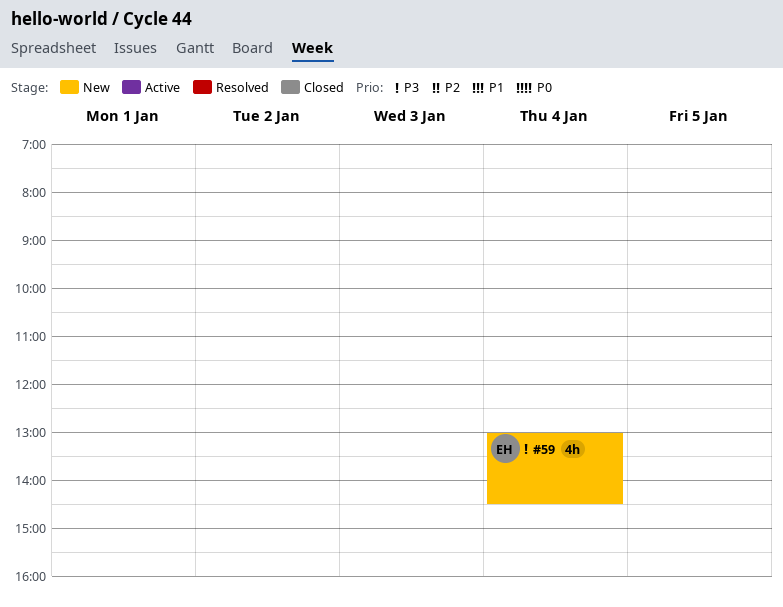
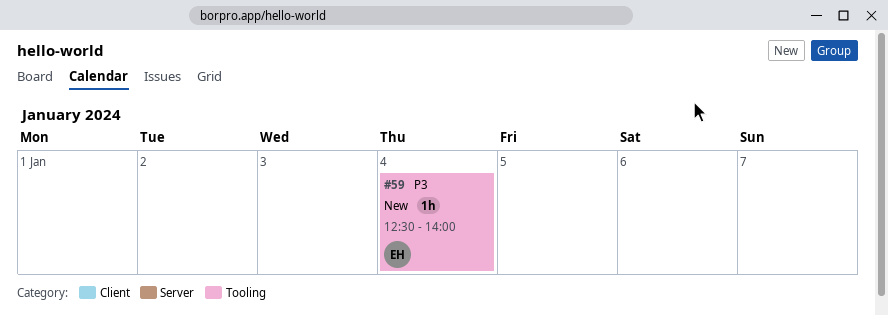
#59, estimate: 4h -> 1h
#59, begins: 13:00 -> 12:30
#59, ends: 14:30 -> 14:00

